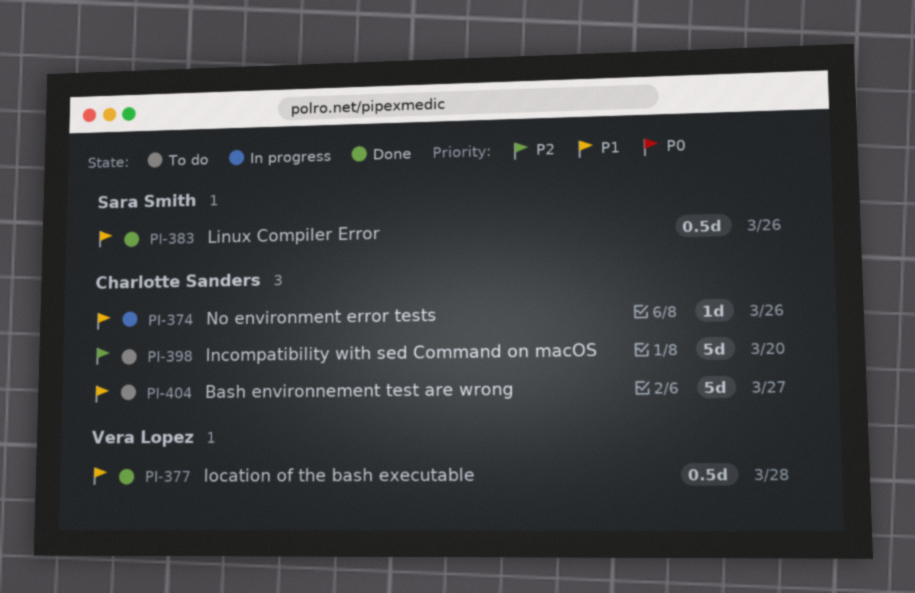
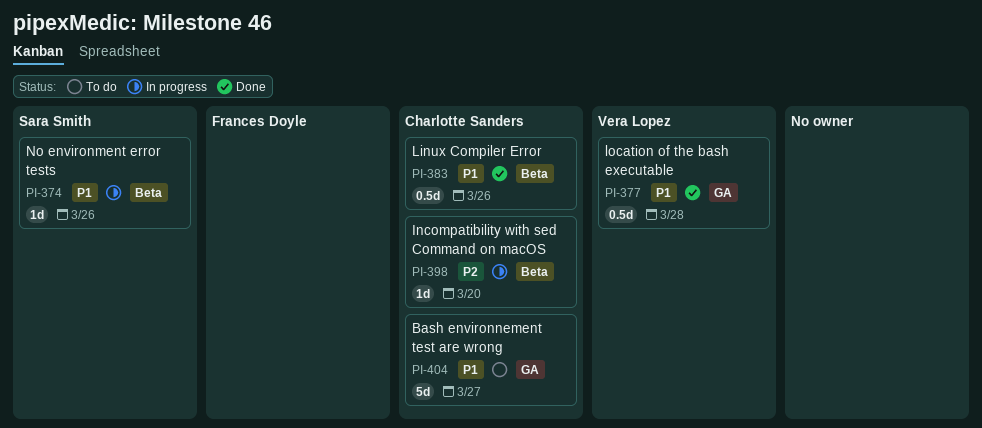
PI-374, owner: Charlotte Sanders -> Sara Smith
PI-383, owner: Sara Smith -> Charlotte Sanders
PI-398, status: To do -> In progress
PI-398, estimate: 5d -> 1d

